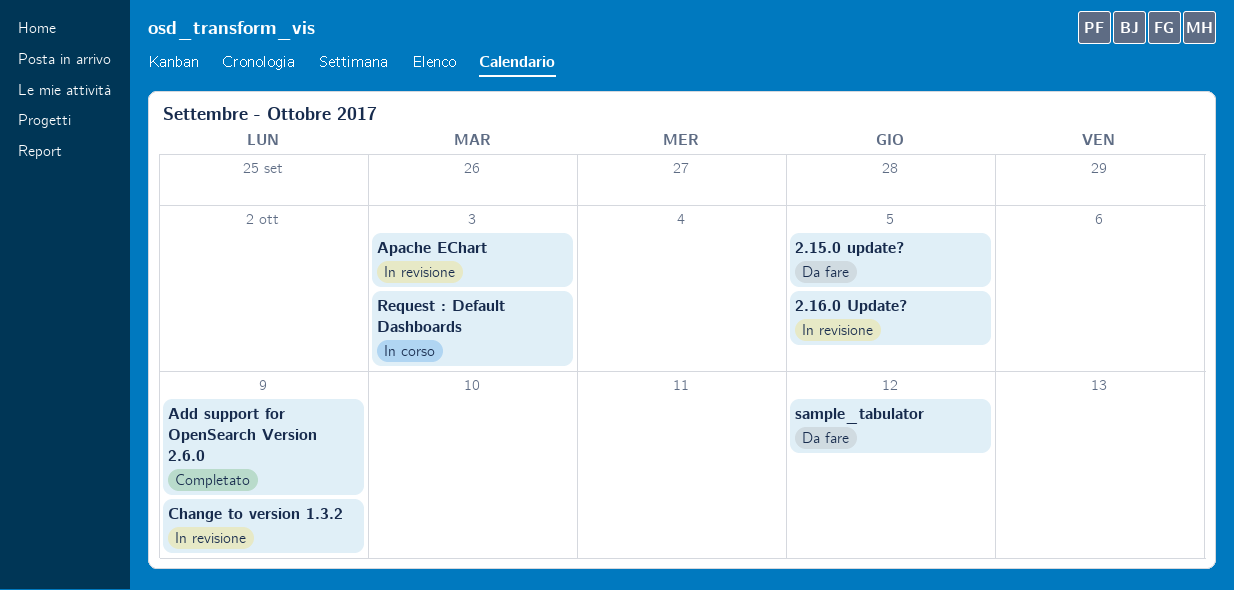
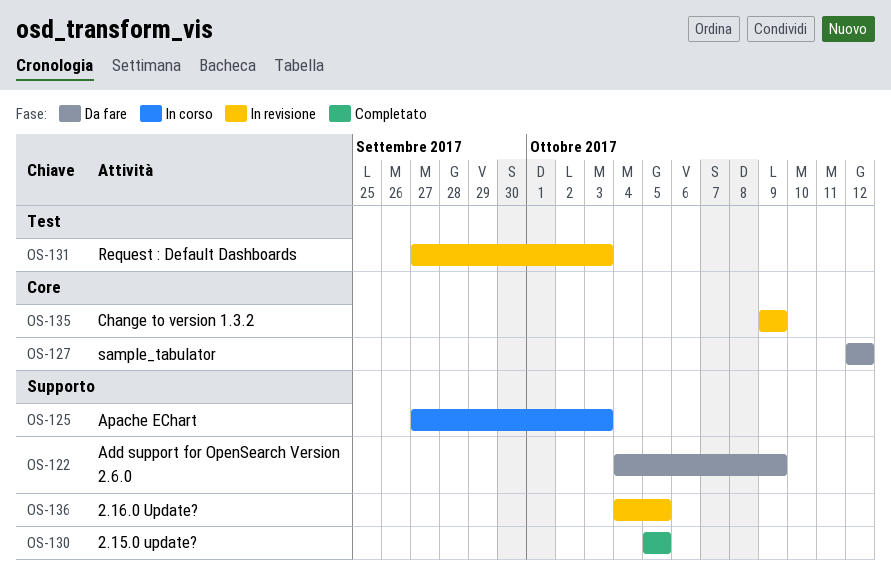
2.15.0 update?, status: Da fare -> Completato
Add support for OpenSearch Version 2.6.0, status: Completato -> Da fare
Apache EChart, status: In revisione -> In corso
Request : Default Dashboards, status: In corso -> In revisione

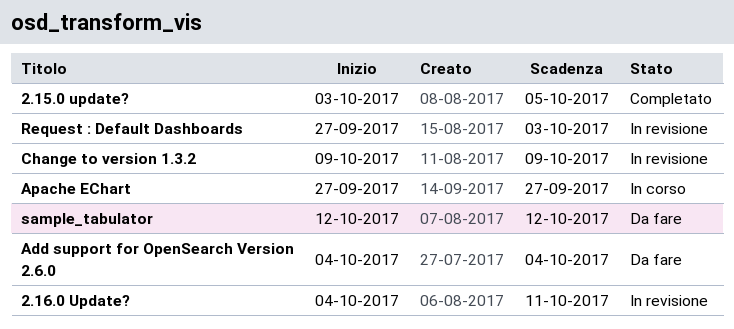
2.15.0 update?, start: Oct 5 -> Oct 3
2.16.0 Update?, due: Oct 5 -> Oct 11
Add support for OpenSearch Version 2.6.0, due: Oct 9 -> Oct 4
Apache EChart, due: Oct 3 -> Sep 27

